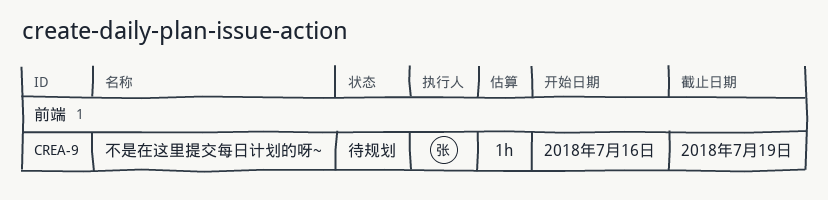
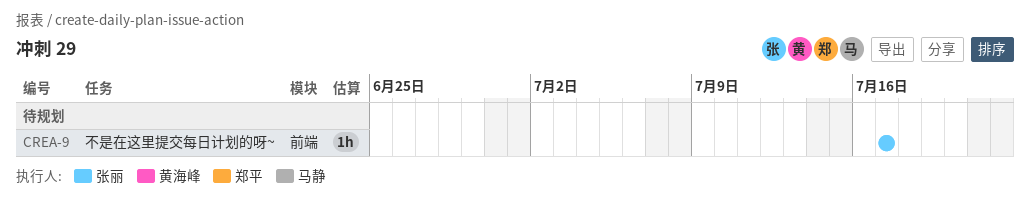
CREA-9, start: Jul 16 -> Jul 17
CREA-9, due: Jul 19 -> Jul 17

